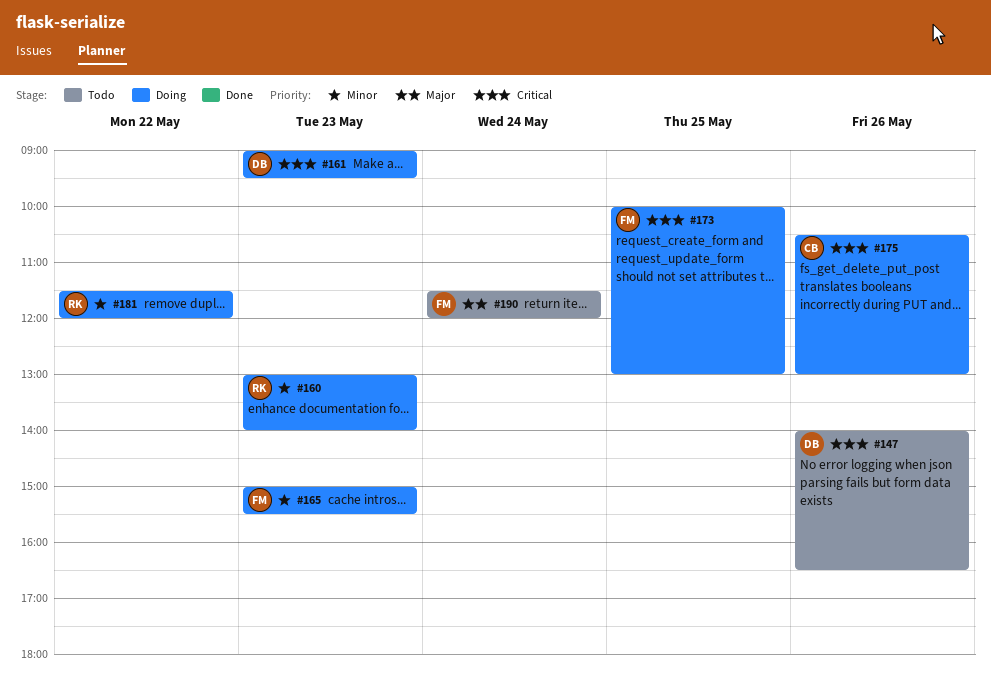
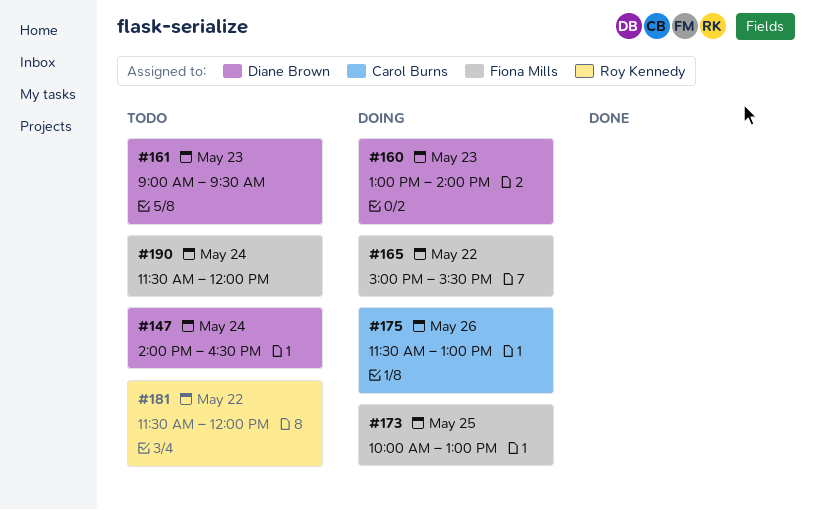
#147, day: May 26 -> May 24
#160, owner: Roy Kennedy -> Diane Brown
#161, status: Doing -> Todo
#165, day: May 23 -> May 22
#175, begins: 10:30 -> 11:30
#181, status: Doing -> Todo

